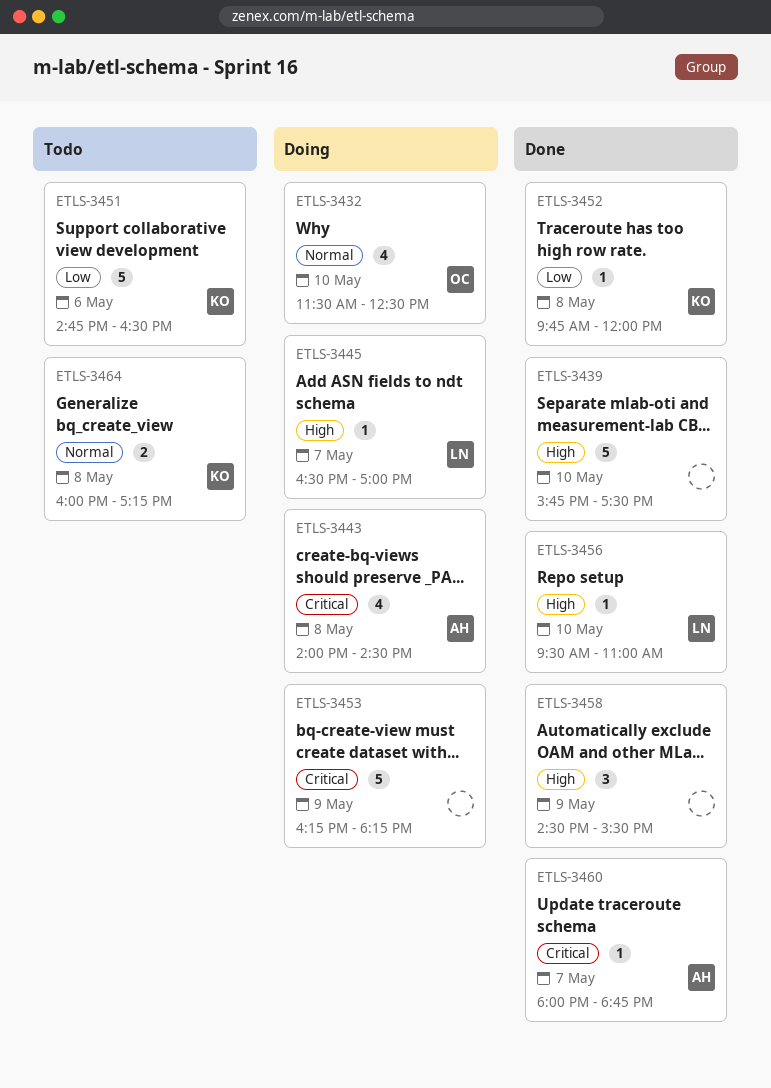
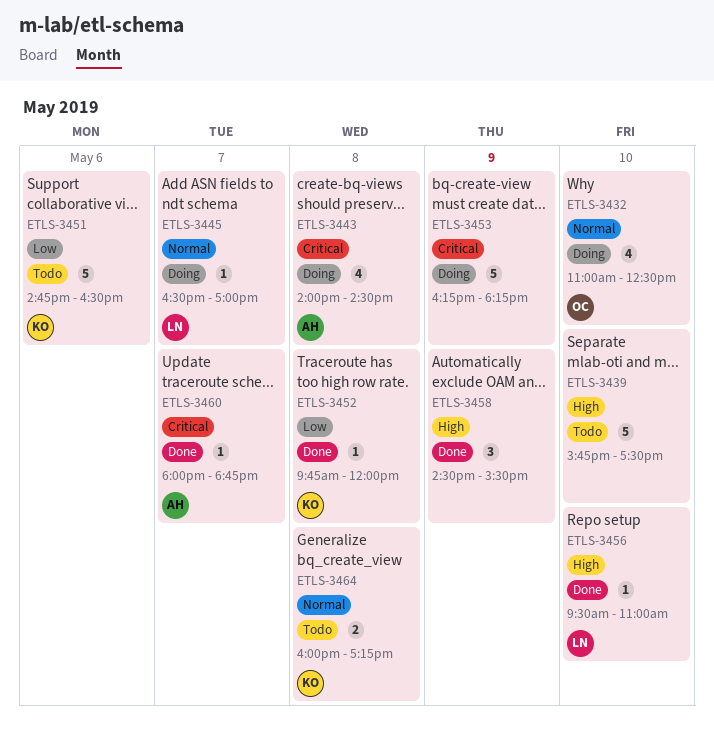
ETLS-3432, begins: 11:30 -> 11:00
ETLS-3439, status: Done -> Todo
ETLS-3445, priority: High -> Normal

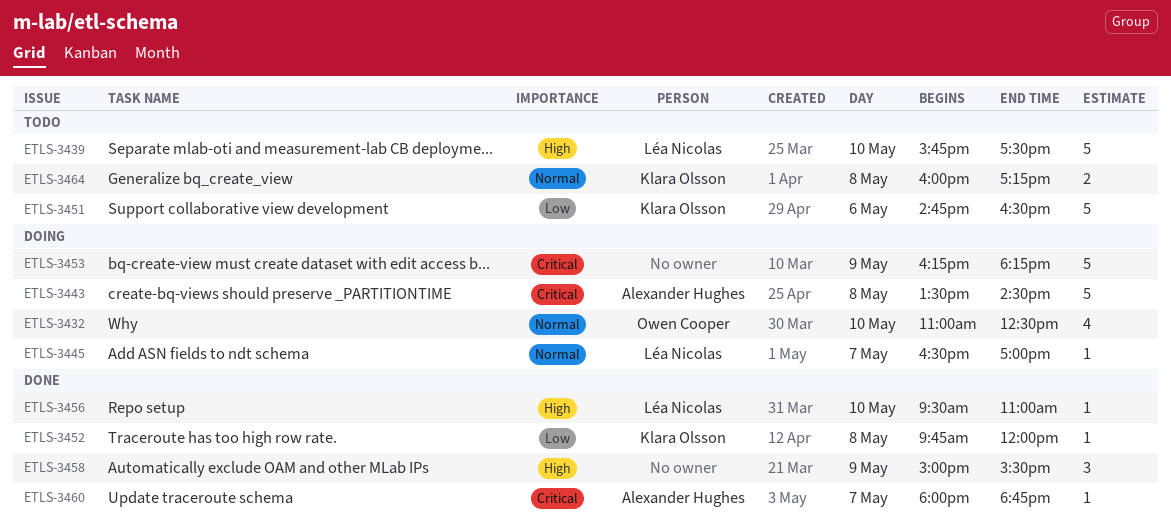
ETLS-3439, owner: none -> Léa Nicolas
ETLS-3443, estimate: 4 -> 5
ETLS-3443, begins: 14:00 -> 13:30
ETLS-3458, begins: 14:30 -> 15:00

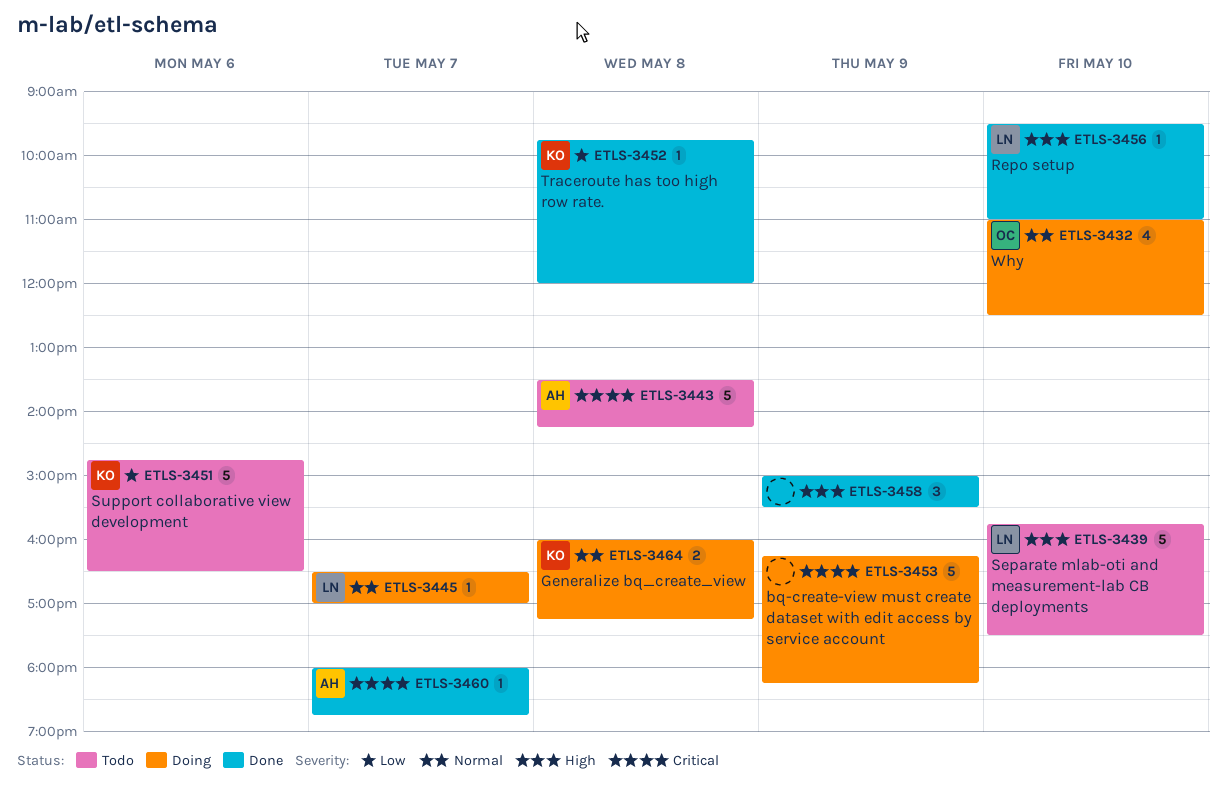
ETLS-3443, status: Doing -> Todo
ETLS-3443, ends: 14:30 -> 14:15
ETLS-3464, status: Todo -> Doing

